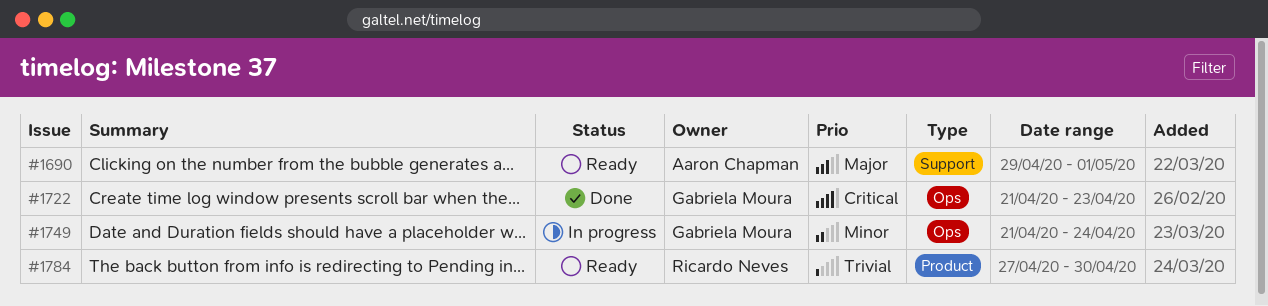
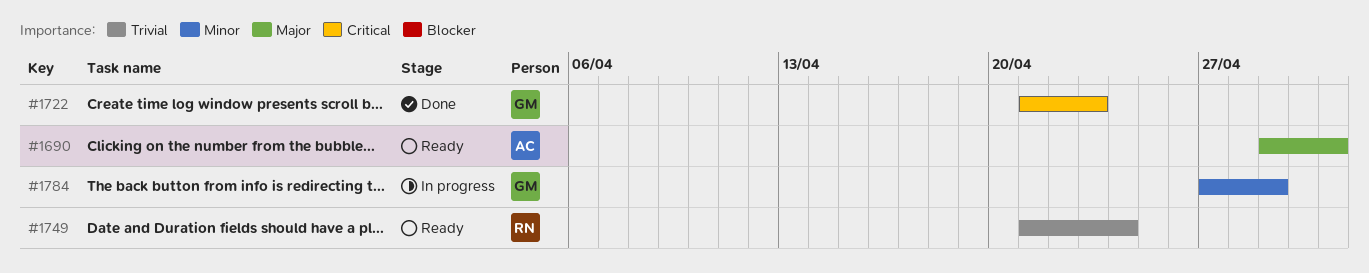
#1749, status: In progress -> Ready
#1749, owner: Gabriela Moura -> Ricardo Neves
#1749, priority: Minor -> Trivial
#1784, status: Ready -> In progress
#1784, owner: Ricardo Neves -> Gabriela Moura
#1784, priority: Trivial -> Minor
#1784, due: Apr 30 -> Apr 29

